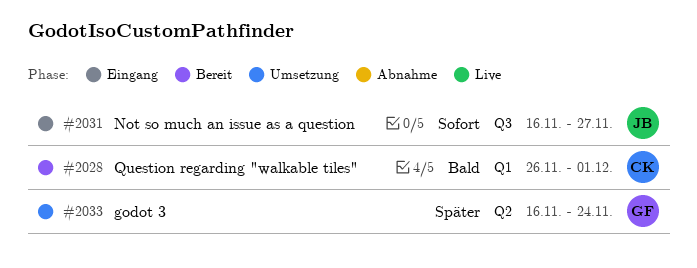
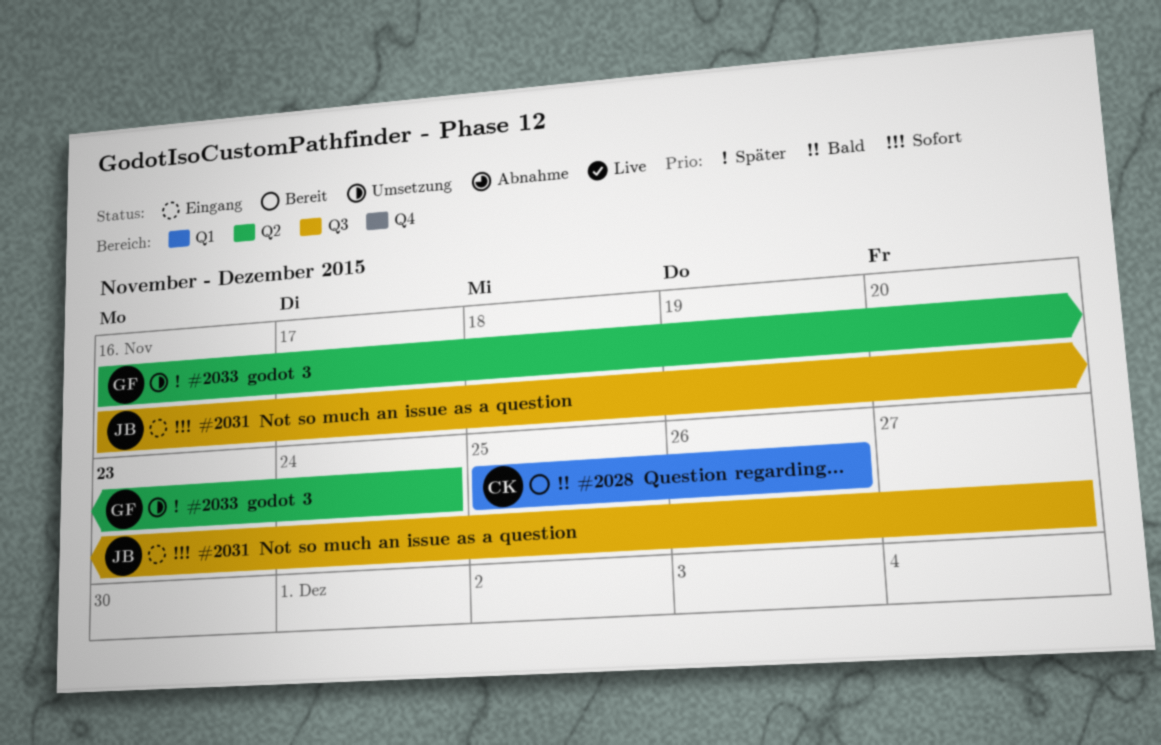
#2028, start: Nov 26 -> Nov 25
#2028, due: Dec 1 -> Nov 26

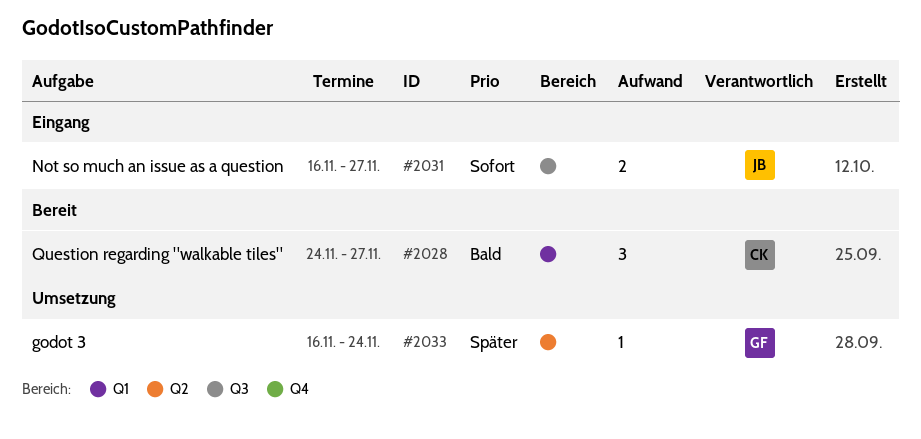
#2028, start: Nov 25 -> Nov 24
#2028, due: Nov 26 -> Nov 27

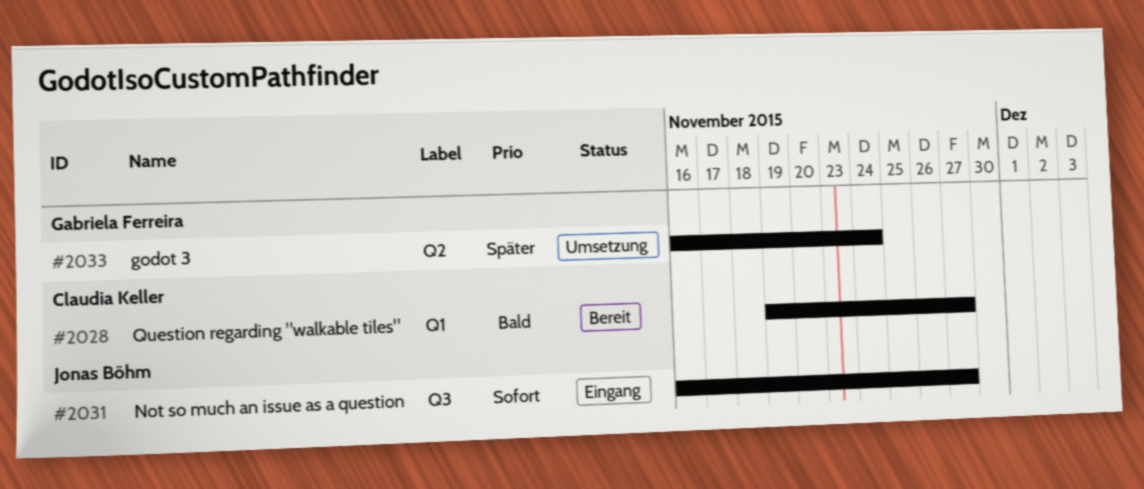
#2028, start: Nov 24 -> Nov 19

